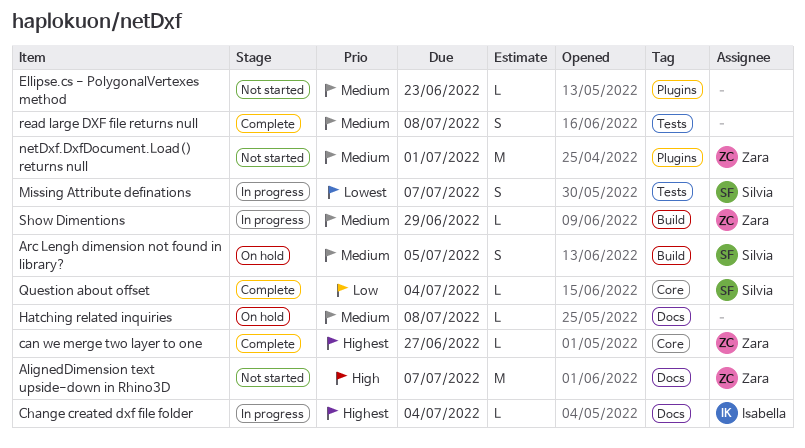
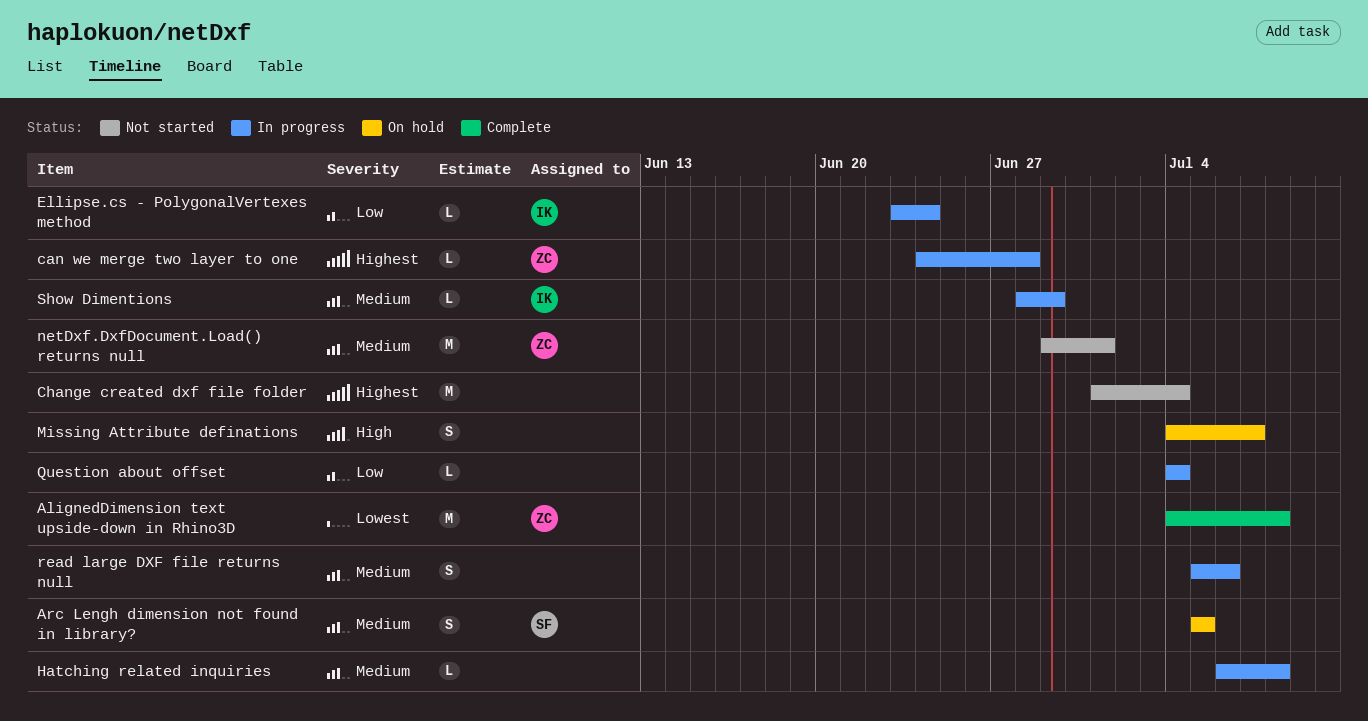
AlignedDimension text upside-down in Rhino3D, status: Not started -> Complete
AlignedDimension text upside-down in Rhino3D, priority: High -> Lowest
AlignedDimension text upside-down in Rhino3D, due: Jul 7 -> Jul 8
can we merge two layer to one, status: Complete -> In progress
can we merge two layer to one, due: Jun 27 -> Jun 28
Change created dxf file folder, status: In progress -> Not started
Change created dxf file folder, owner: Isabella -> none
Change created dxf file folder, estimate: L -> M
Ellipse.cs - PolygonalVertexes method, status: Not started -> In progress
Ellipse.cs - PolygonalVertexes method, owner: none -> Isabella
Ellipse.cs - PolygonalVertexes method, priority: Medium -> Low
Ellipse.cs - PolygonalVertexes method, due: Jun 23 -> Jun 24
Hatching related inquiries, status: On hold -> In progress
Missing Attribute definations, status: In progress -> On hold
Missing Attribute definations, owner: Silvia -> none
Missing Attribute definations, priority: Lowest -> High
Question about offset, status: Complete -> In progress
Question about offset, owner: Silvia -> none
read large DXF file returns null, status: Complete -> In progress
read large DXF file returns null, due: Jul 8 -> Jul 6
Show Dimentions, owner: Zara -> Isabella

